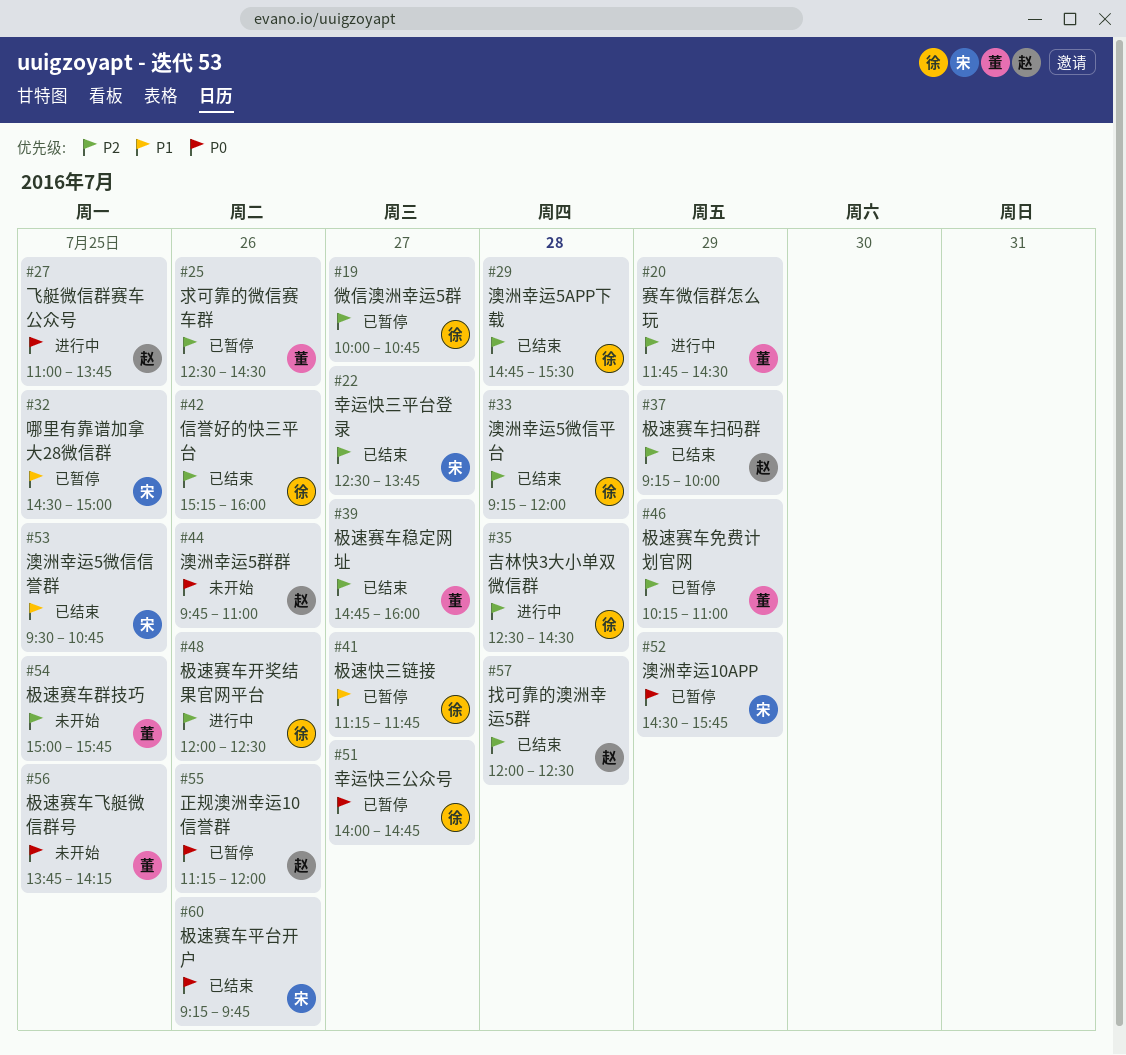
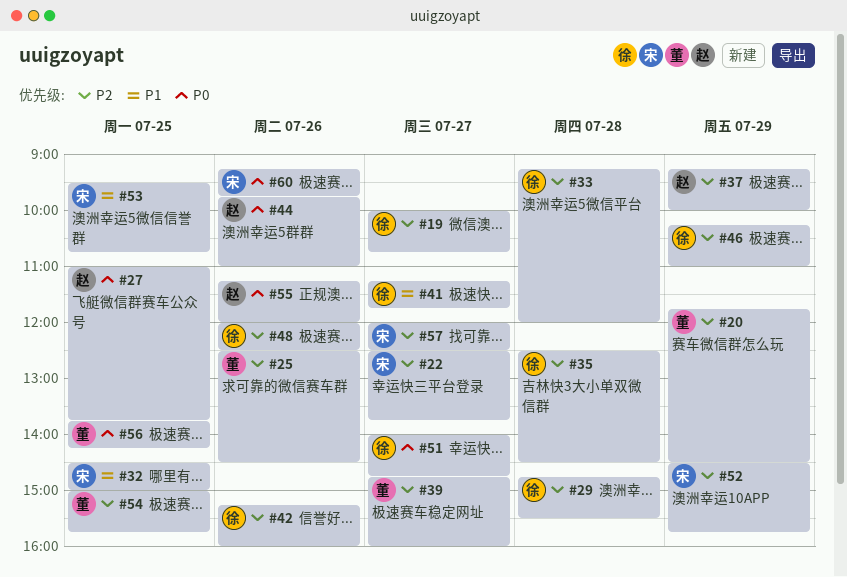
#46, owner: 董 -> 徐
#52, priority: P0 -> P2
#57, owner: 赵 -> 宋
#57, day: Jul 28 -> Jul 27

